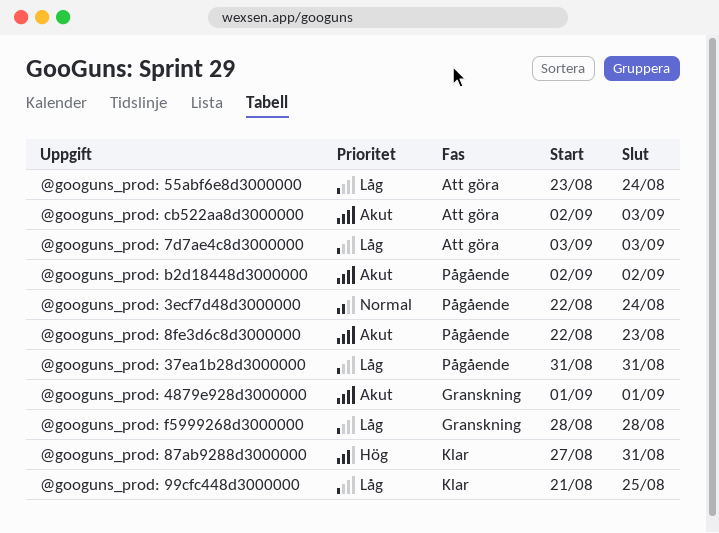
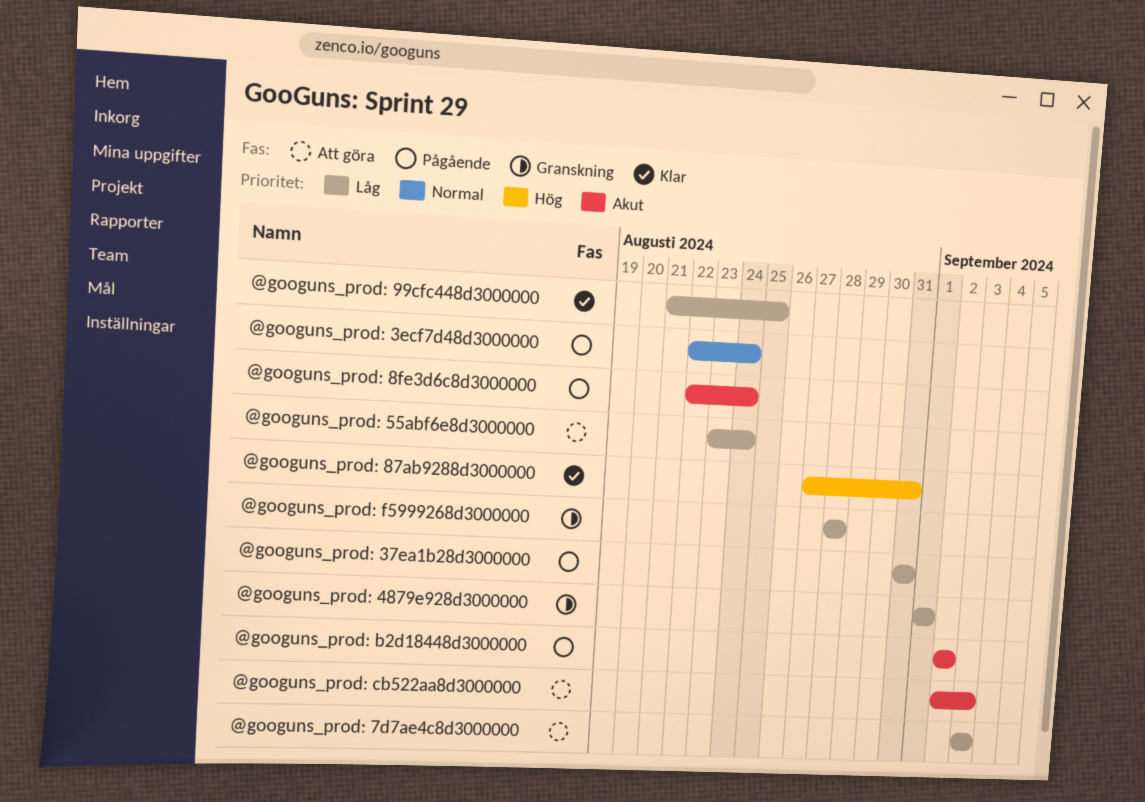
@googuns_prod: 4879e928d3000000, priority: Akut -> Låg
@googuns_prod: 8fe3d6c8d3000000, due: Aug 23 -> Aug 24

